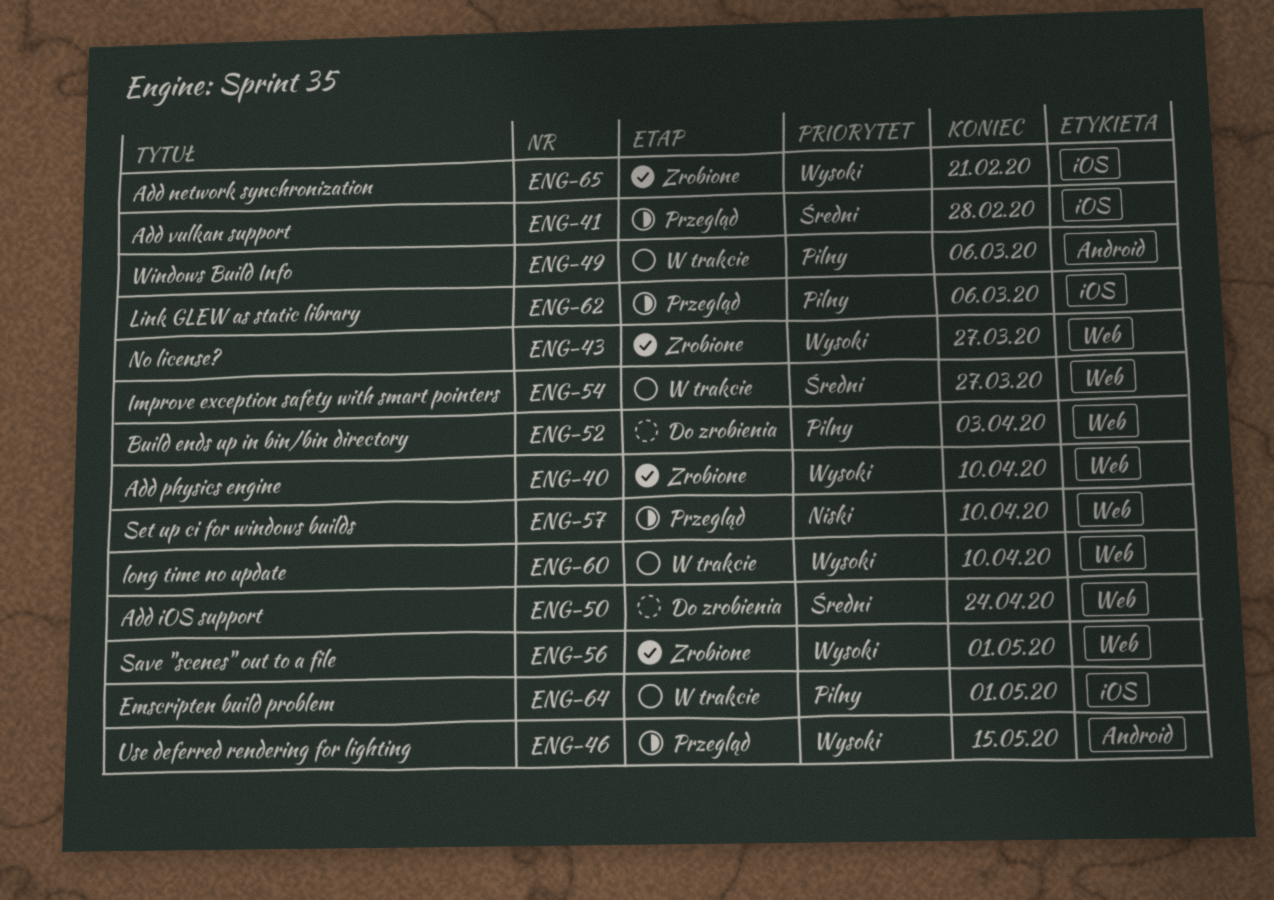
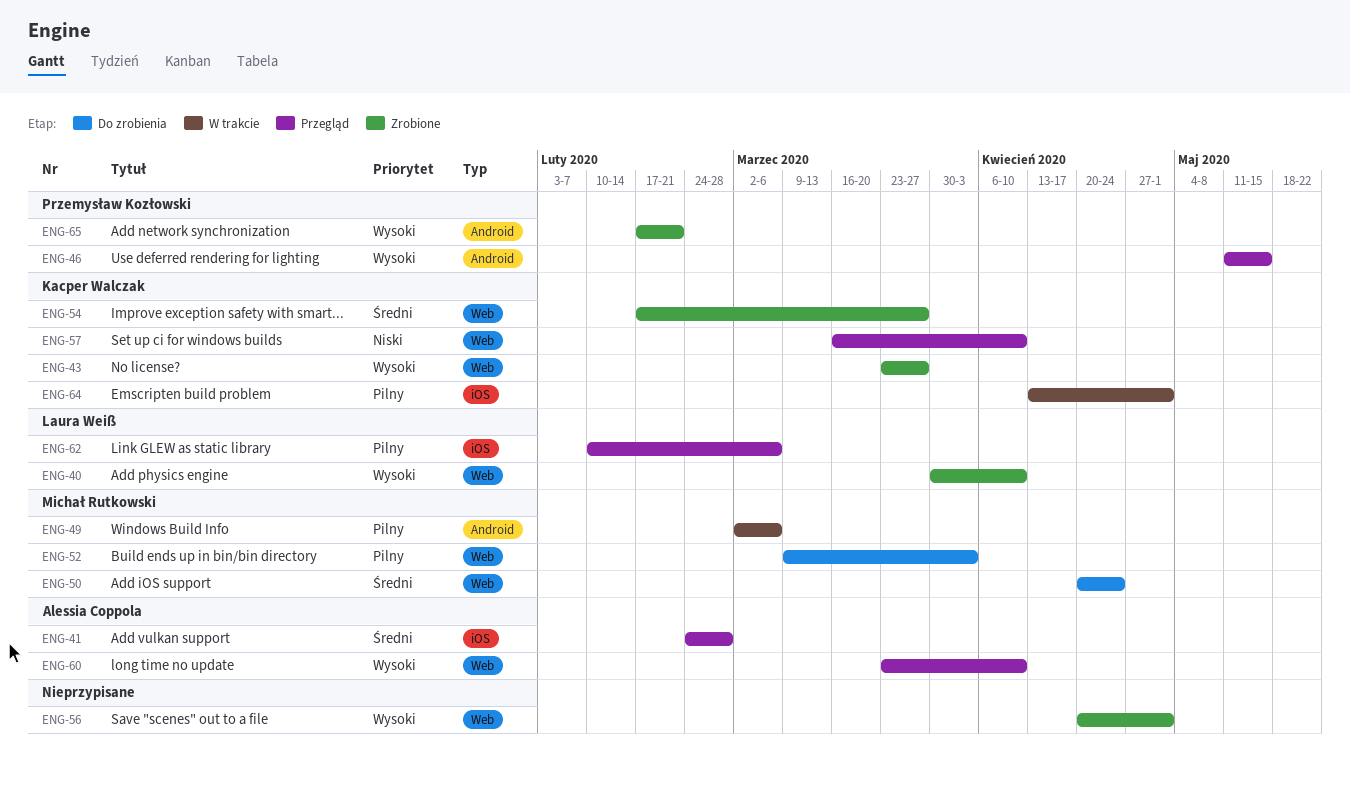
ENG-54, status: W trakcie -> Zrobione
ENG-60, status: W trakcie -> Przegląd
ENG-65, label: iOS -> Android

